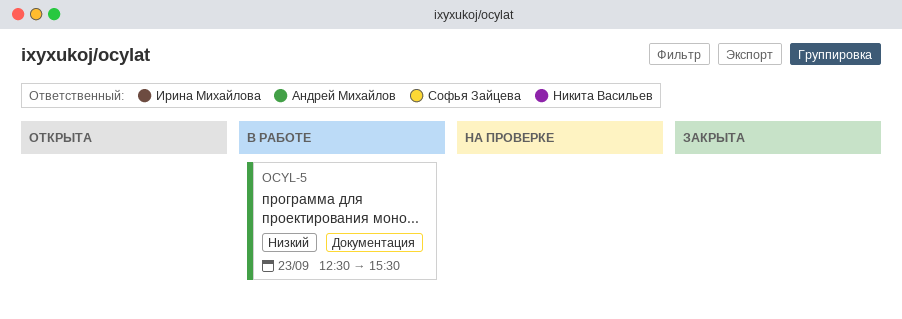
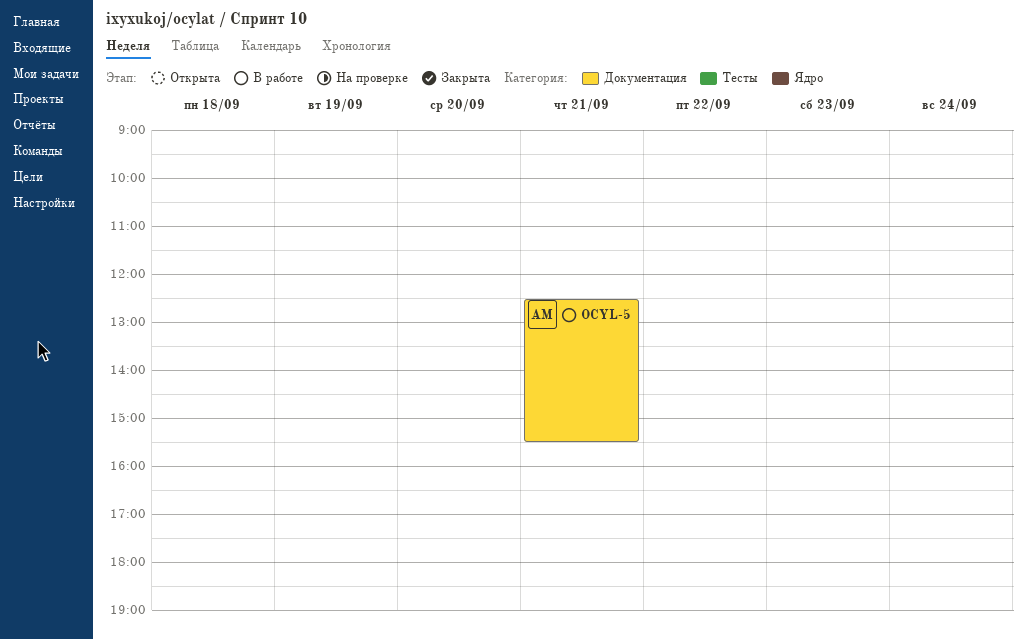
OCYL-5, day: Sep 23 -> Sep 21

